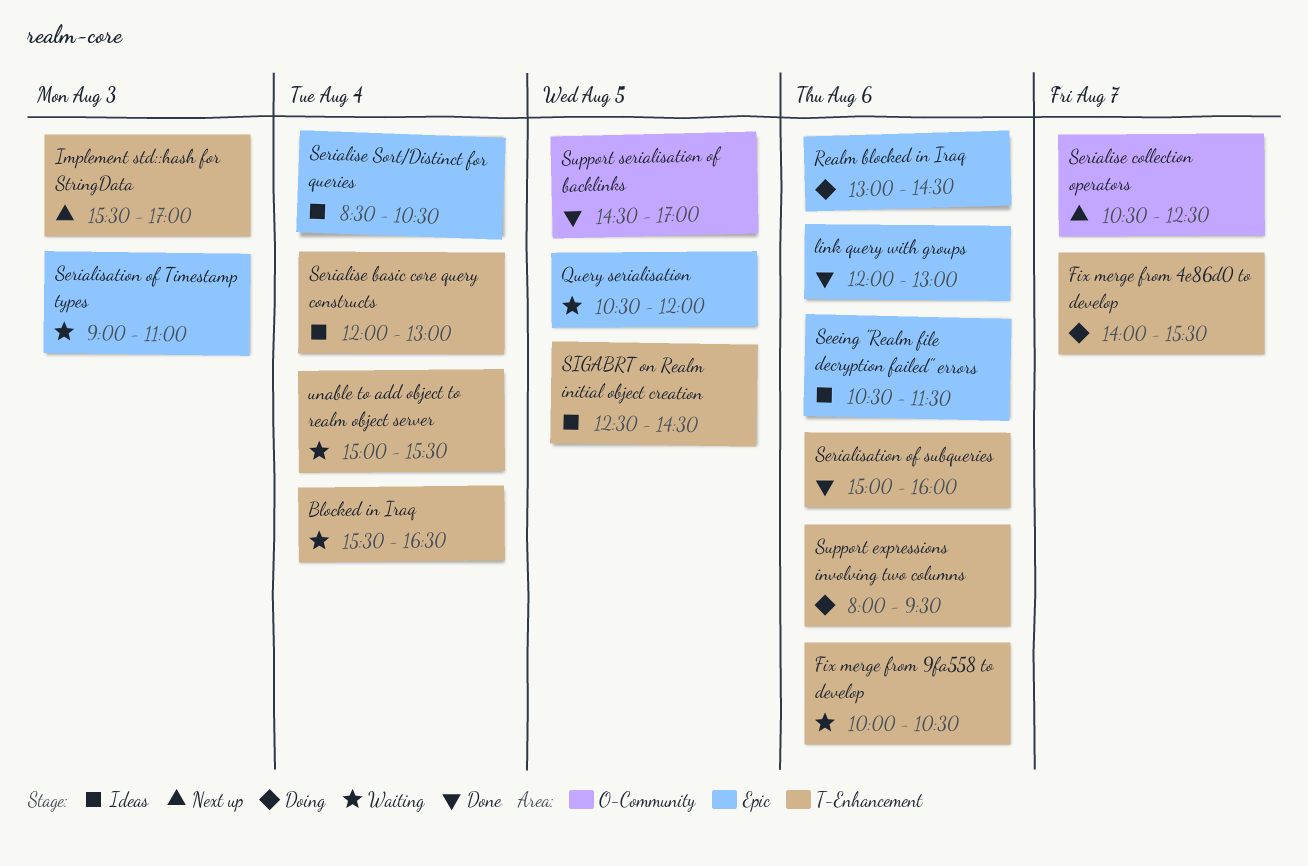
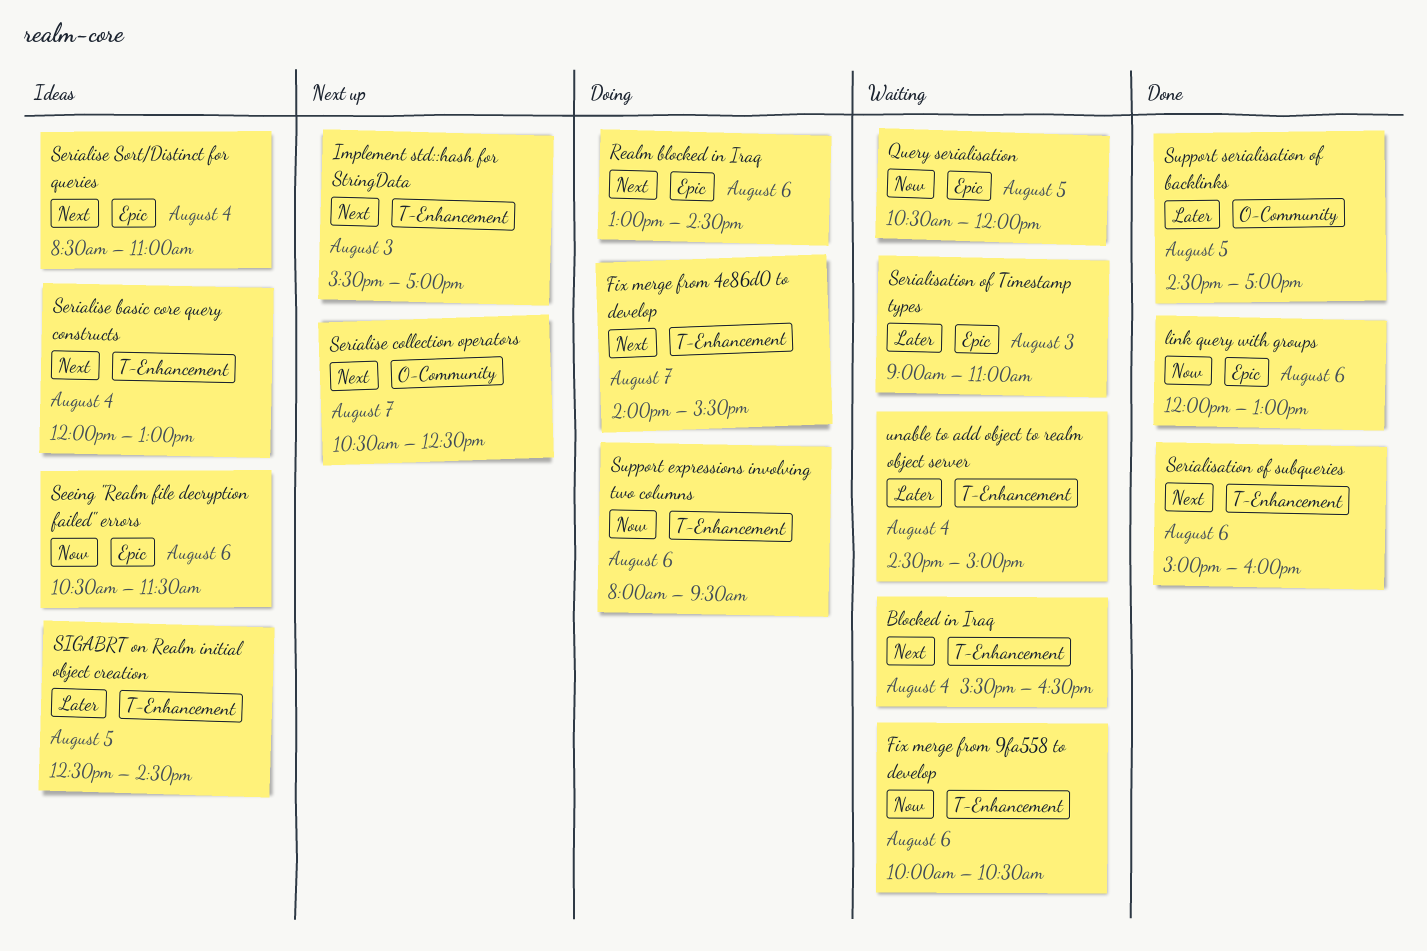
Serialise Sort/Distinct for queries, ends: 10:30 -> 11:00
unable to add object to realm object server, begins: 15:00 -> 14:30
unable to add object to realm object server, ends: 15:30 -> 15:00

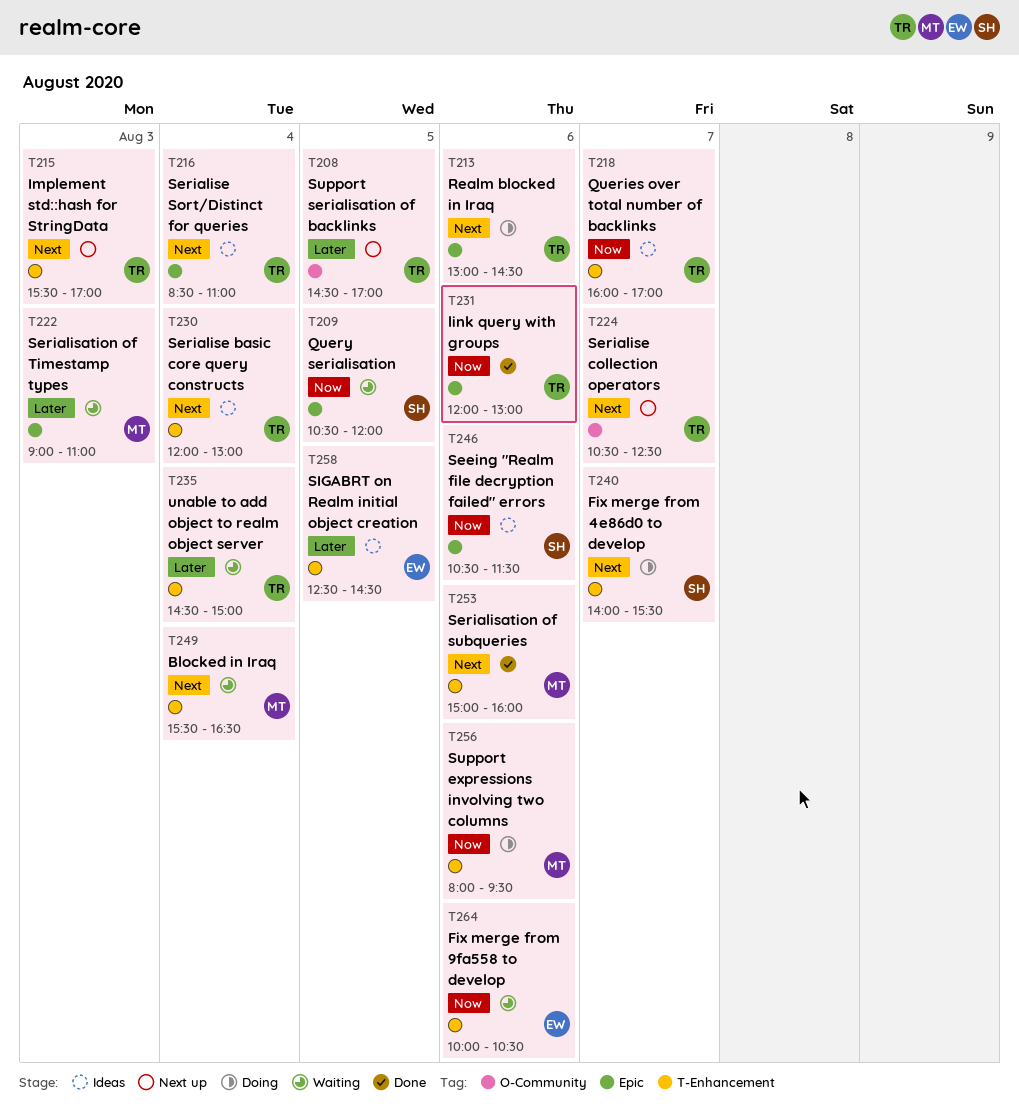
Queries over total number of backlinks: none -> present
Support serialisation of backlinks, status: Done -> Next up

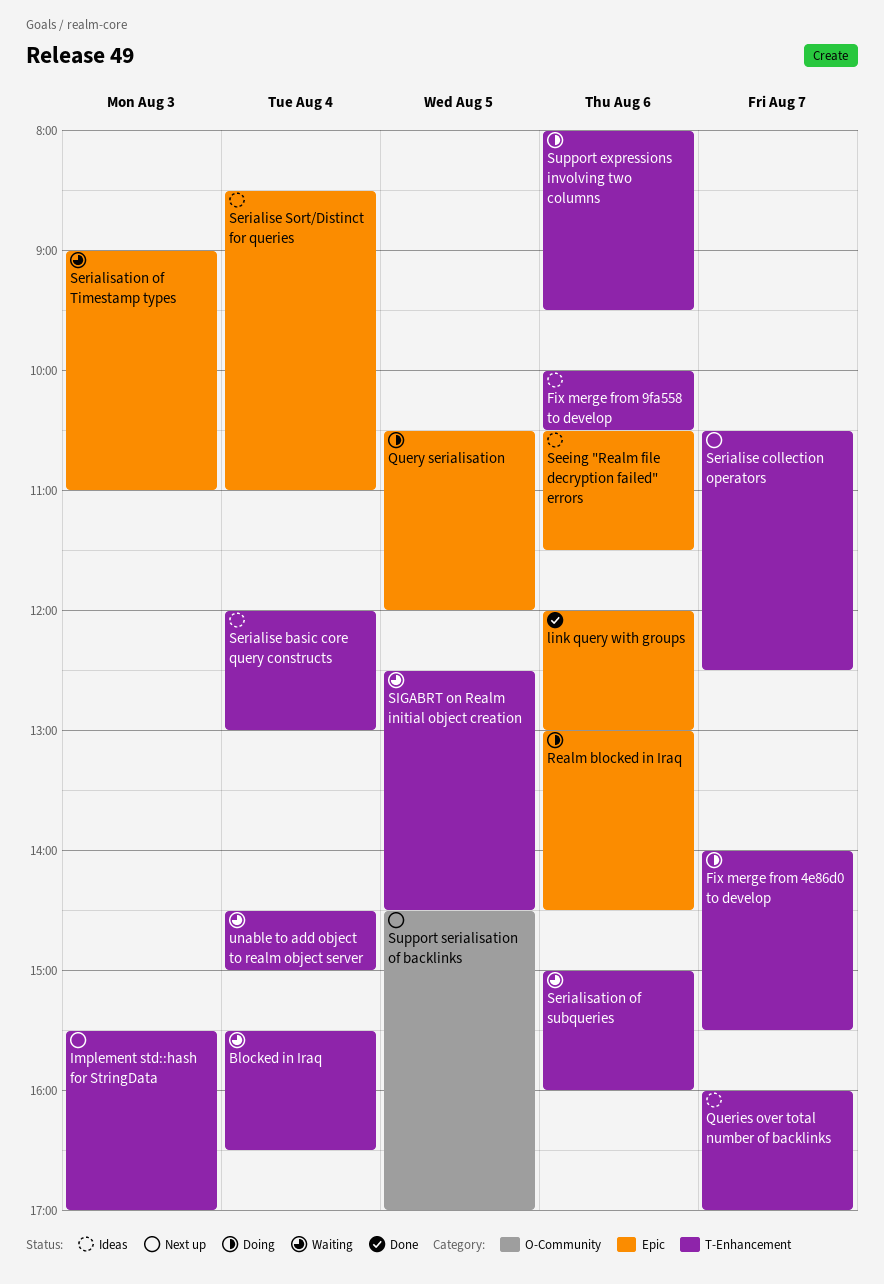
Fix merge from 9fa558 to develop, status: Waiting -> Ideas
Query serialisation, status: Waiting -> Doing
Serialisation of subqueries, status: Done -> Waiting
Serialise collection operators, label: O-Community -> T-Enhancement
SIGABRT on Realm initial object creation, status: Ideas -> Waiting

